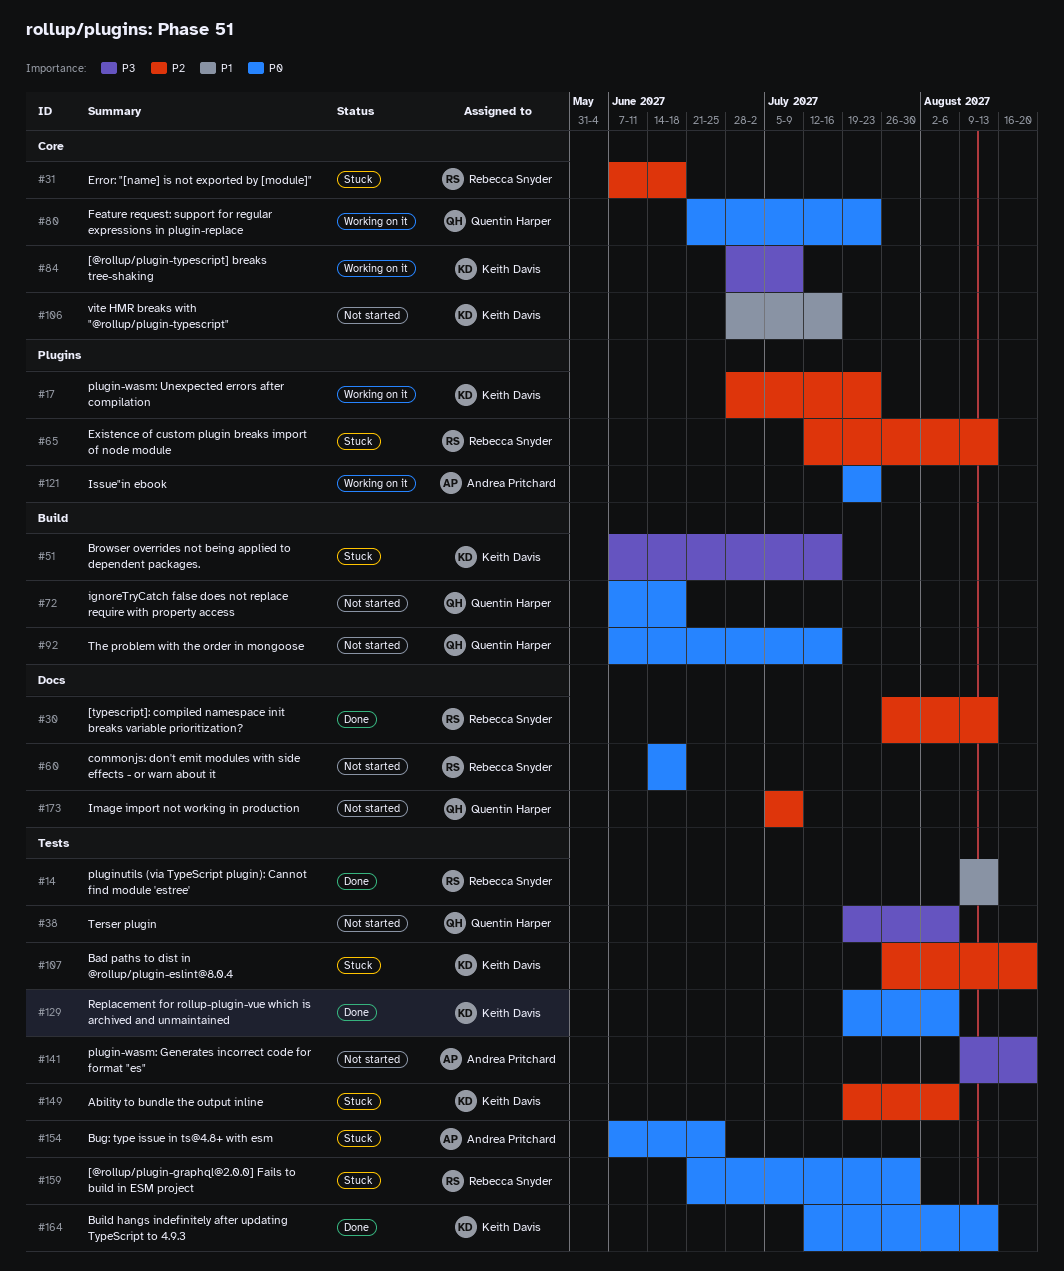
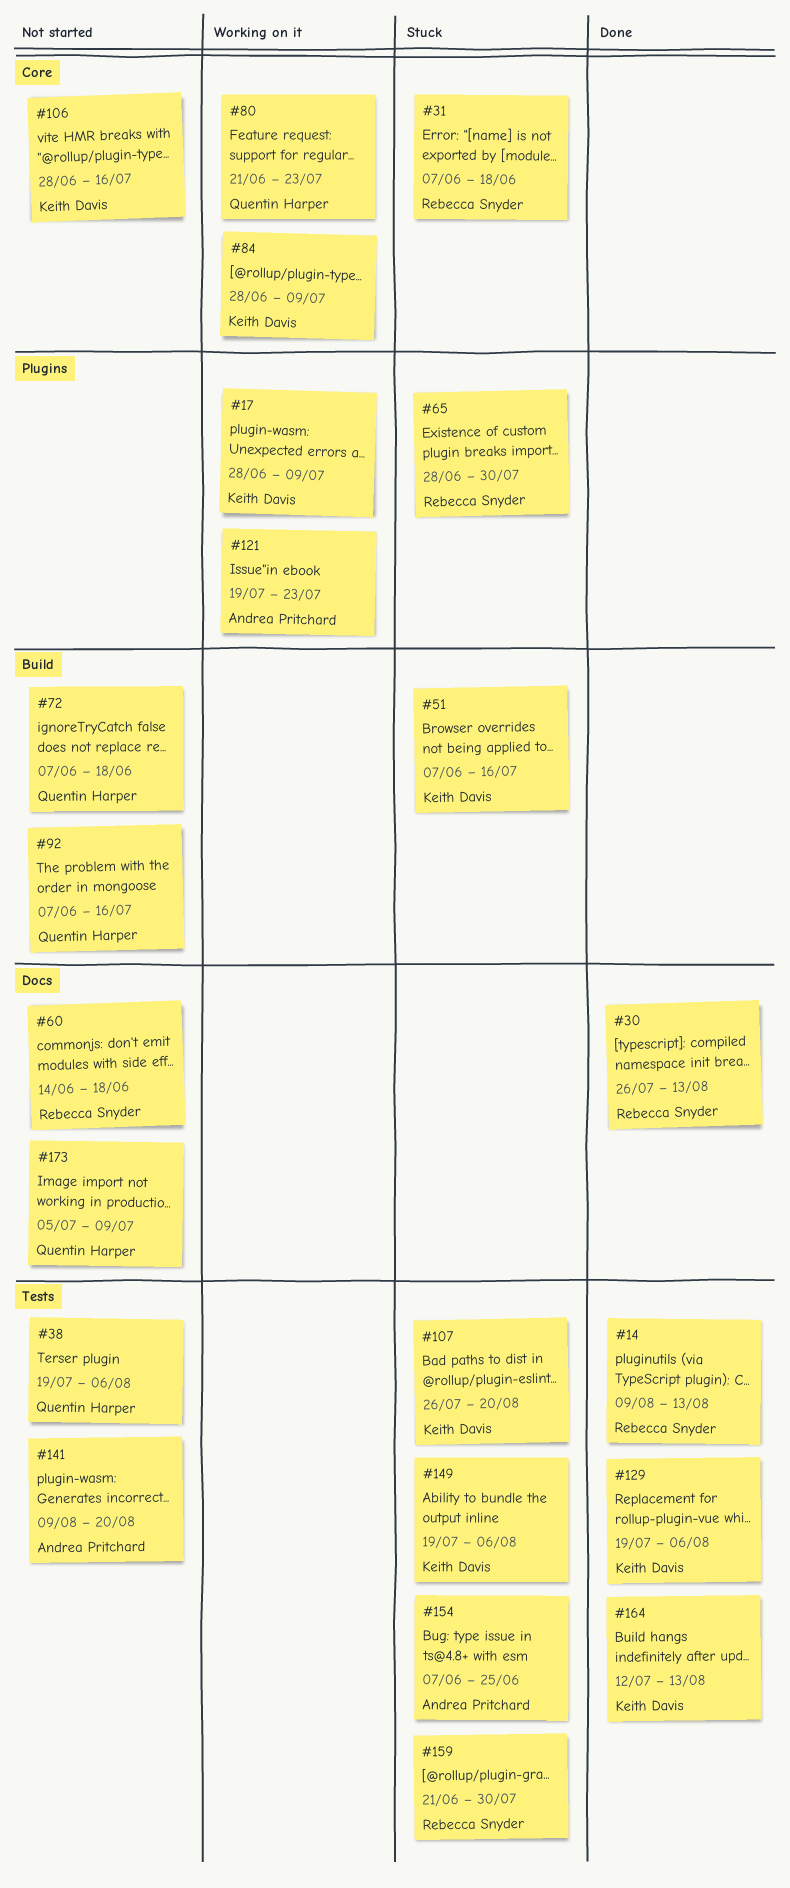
#17, due: Jul 23 -> Jul 9
#65, start: Jul 12 -> Jun 28
#65, due: Aug 13 -> Jul 30

